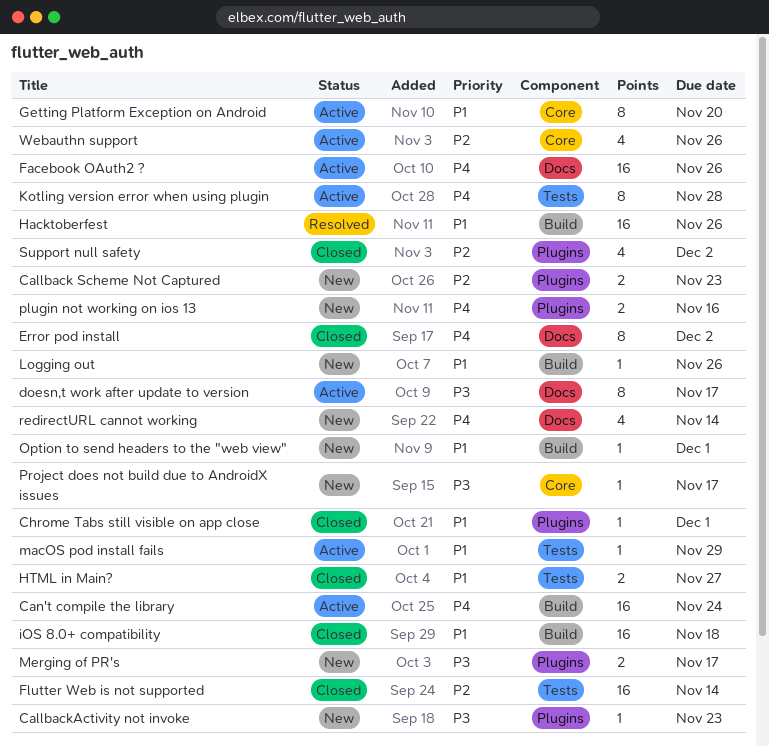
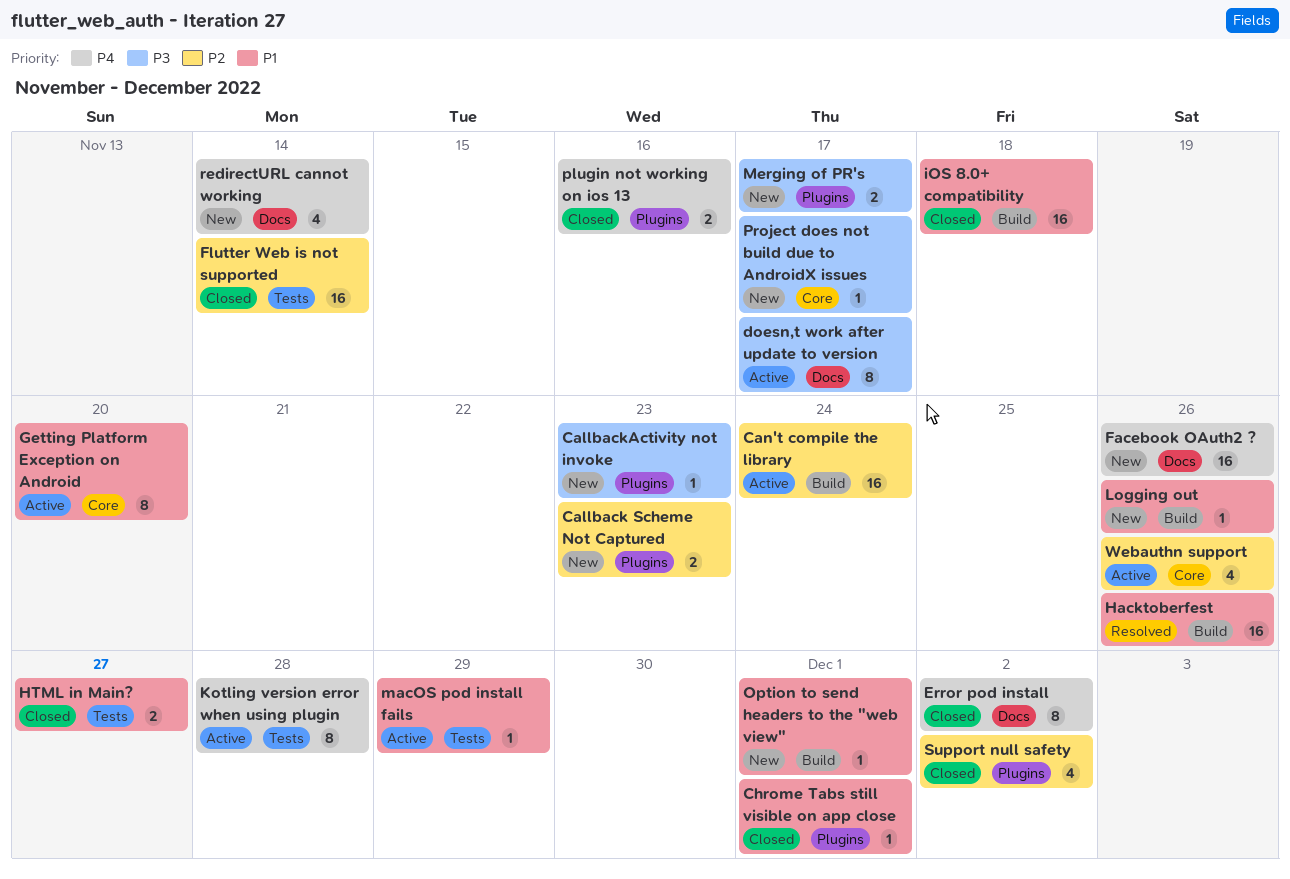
Can't compile the library, priority: P4 -> P2
Facebook OAuth2 ?, status: Active -> New
plugin not working on ios 13, status: New -> Closed

